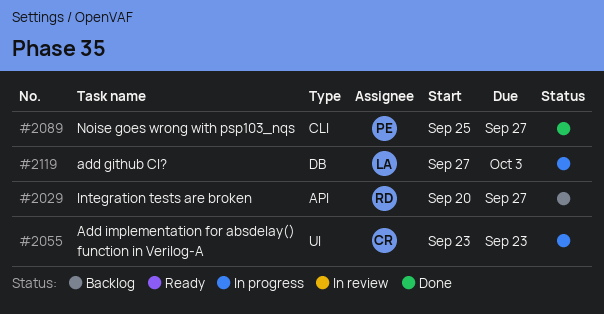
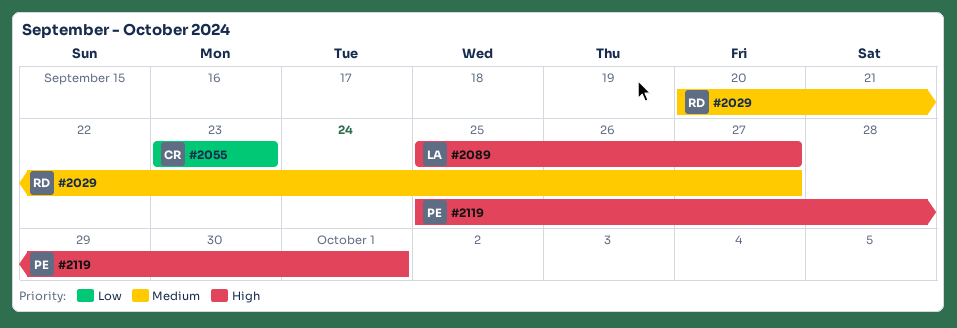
#2089, owner: PE -> LA
#2119, owner: LA -> PE
#2119, start: Sep 27 -> Sep 25
#2119, due: Oct 3 -> Oct 1

